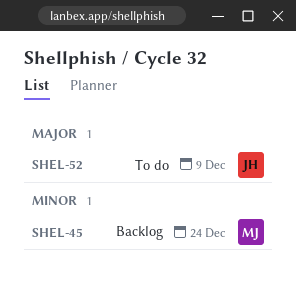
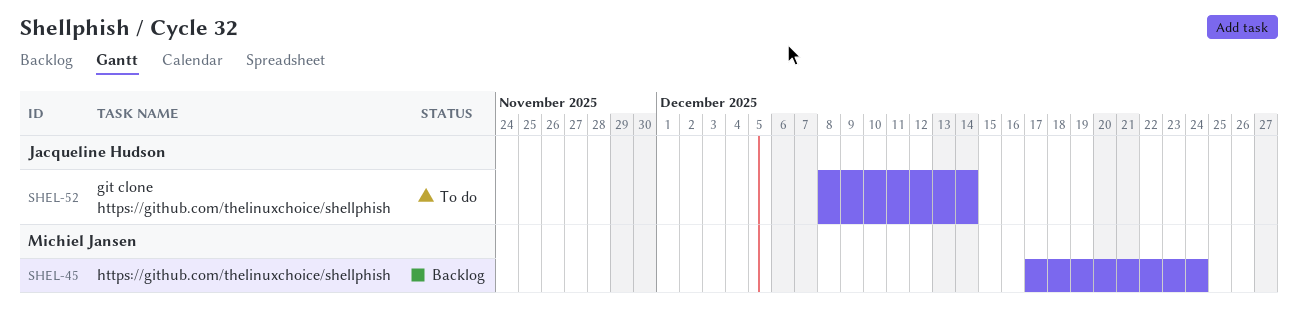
SHEL-52, due: Dec 9 -> Dec 14

